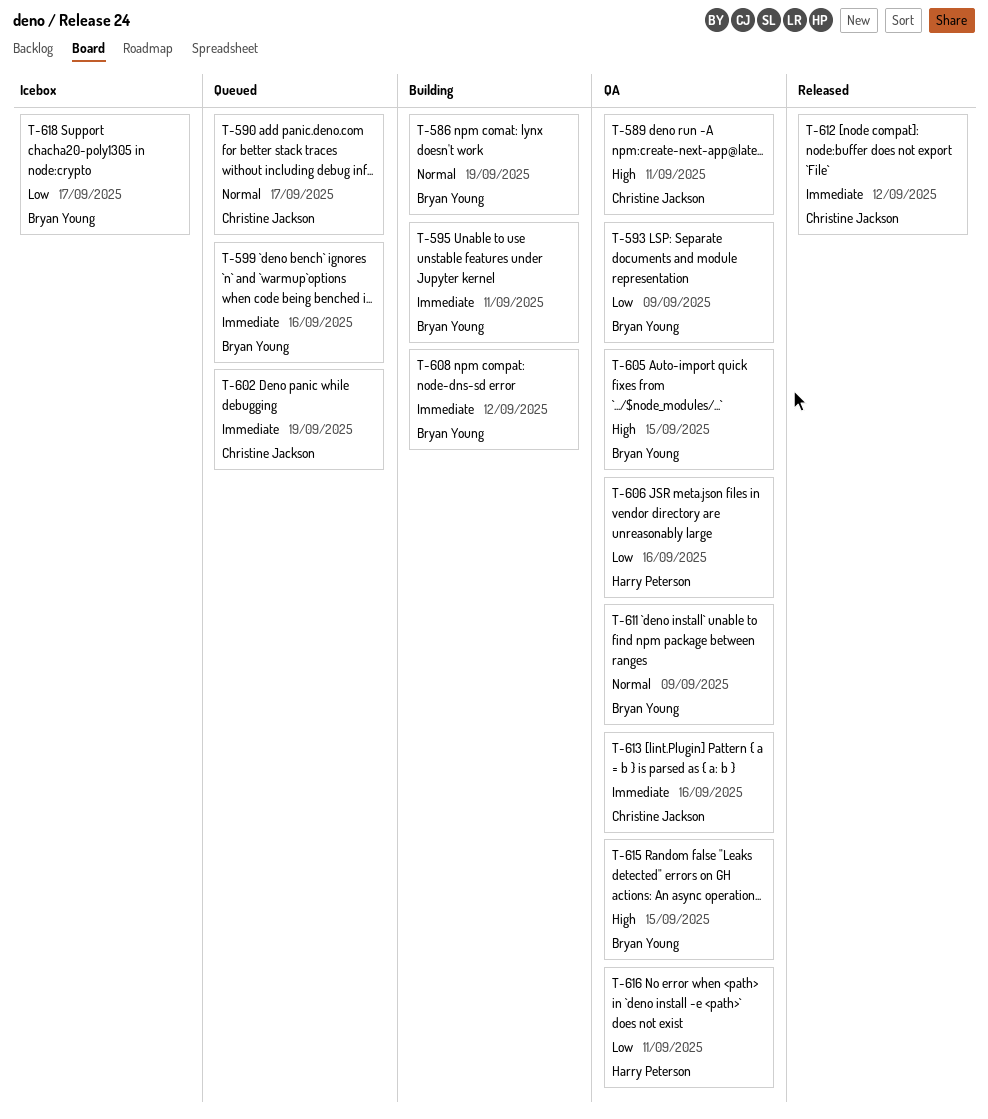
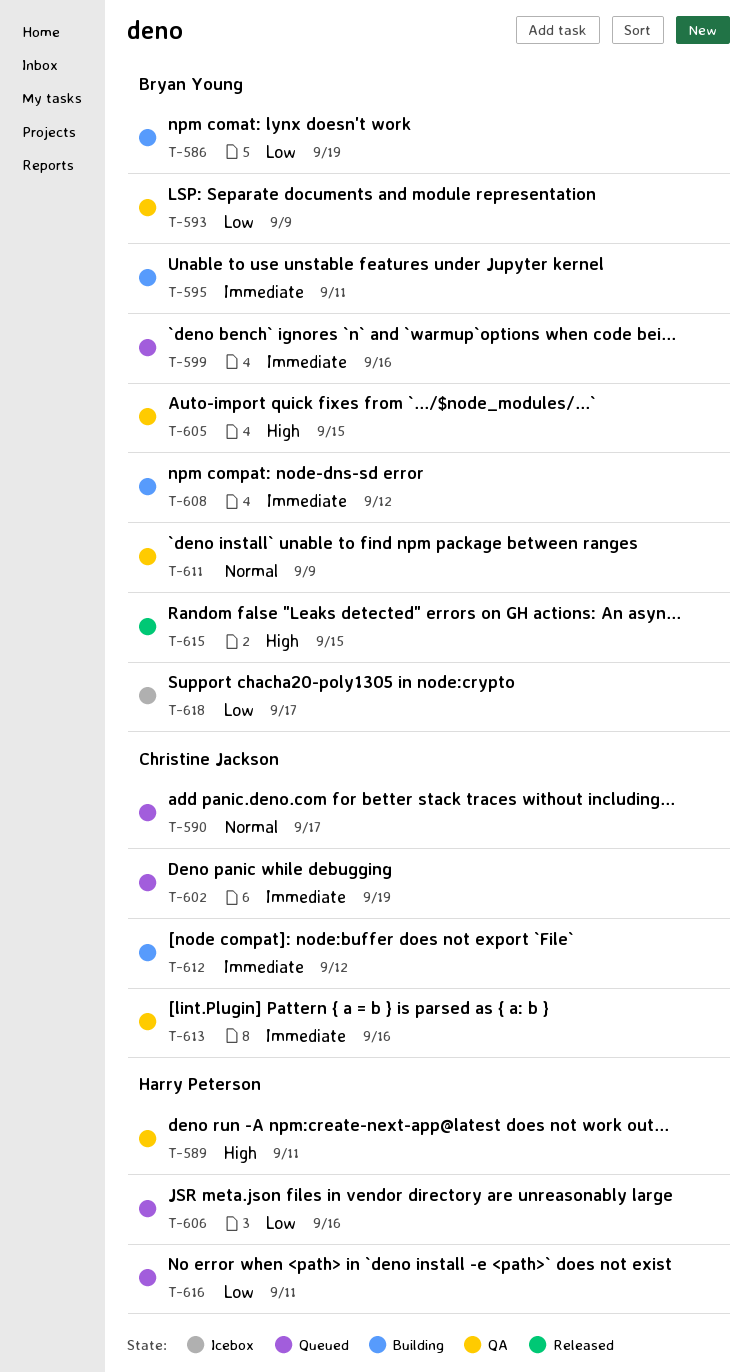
T-586, priority: Normal -> Low
T-589, owner: Christine Jackson -> Harry Peterson
T-606, status: QA -> Queued
T-612, status: Released -> Building
T-615, status: QA -> Released
T-616, status: QA -> Queued

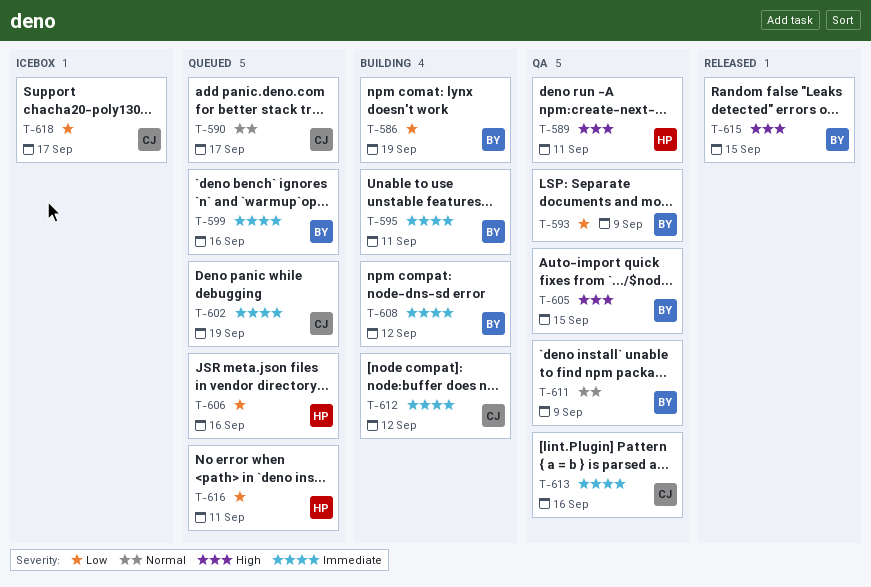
T-618, owner: Bryan Young -> Christine Jackson

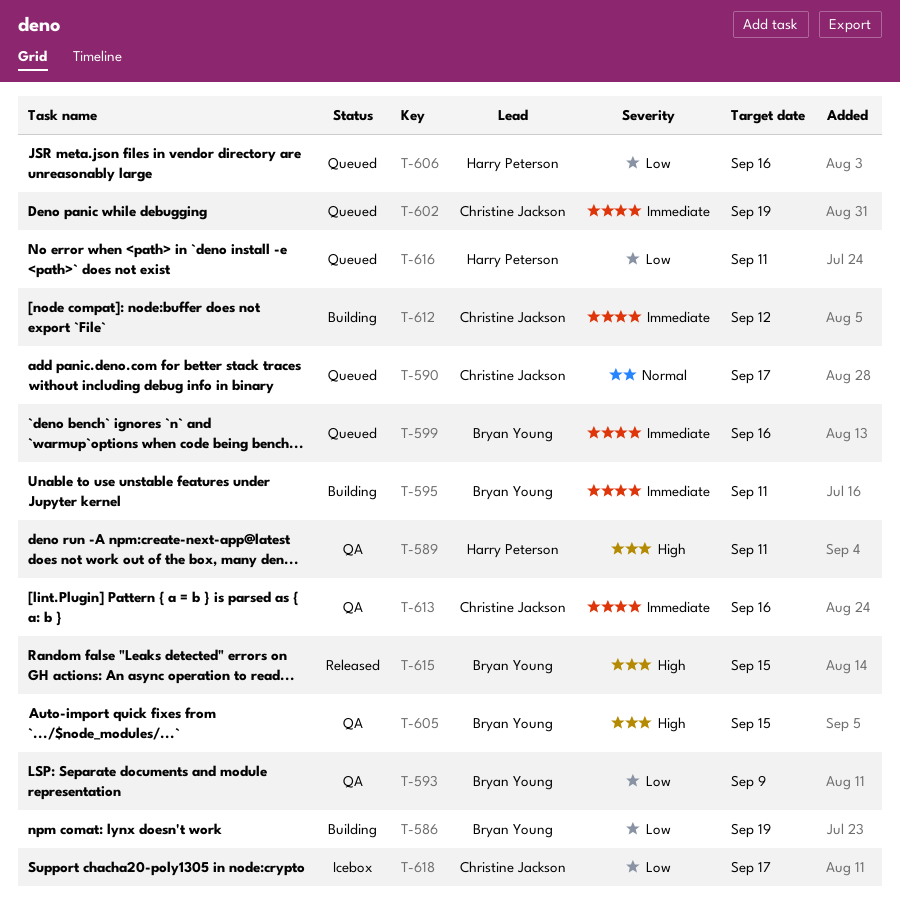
T-608: present -> none
T-611: present -> none

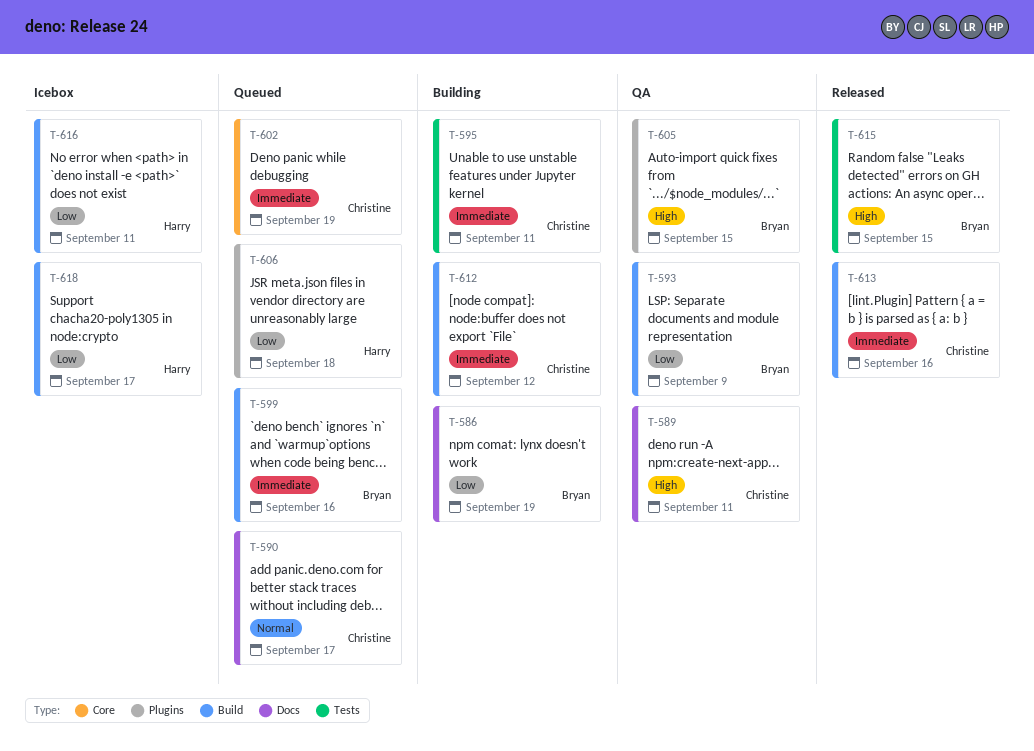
T-589, owner: Harry Peterson -> Christine Jackson
T-595, owner: Bryan Young -> Christine Jackson
T-606, due: Sep 16 -> Sep 18
T-613, status: QA -> Released
T-616, status: Queued -> Icebox
T-618, owner: Christine Jackson -> Harry Peterson

